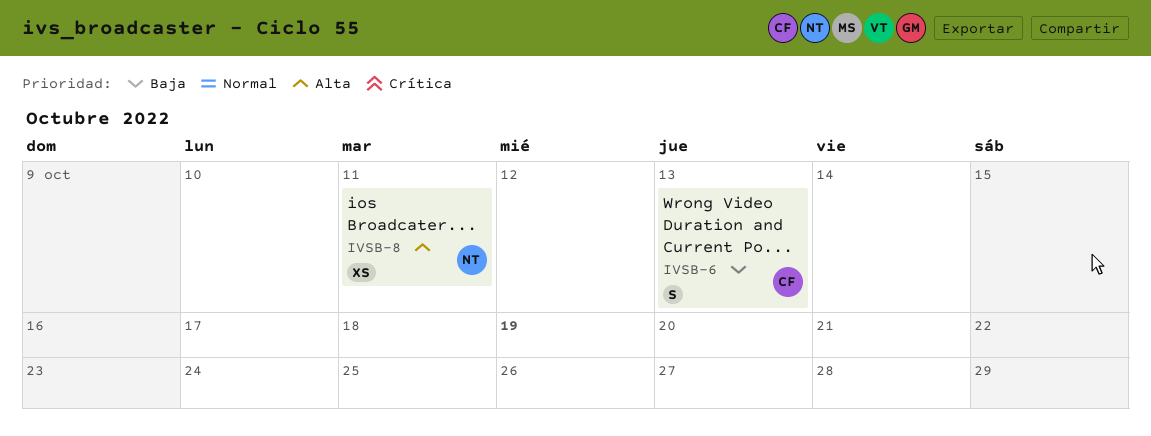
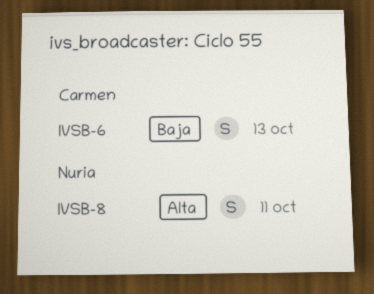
IVSB-8, estimate: XS -> S

